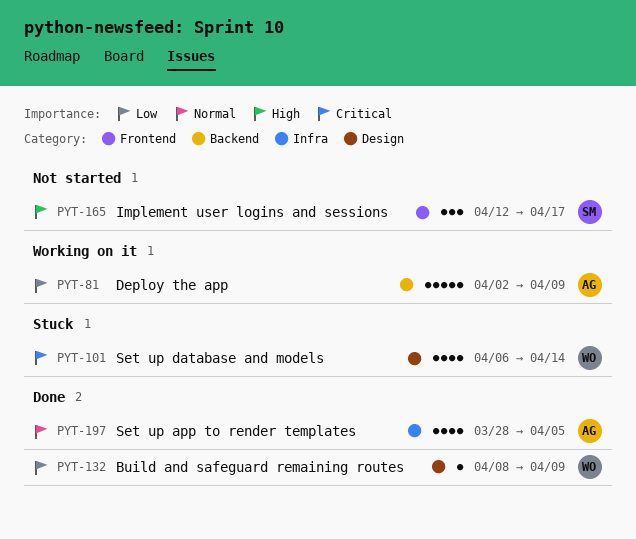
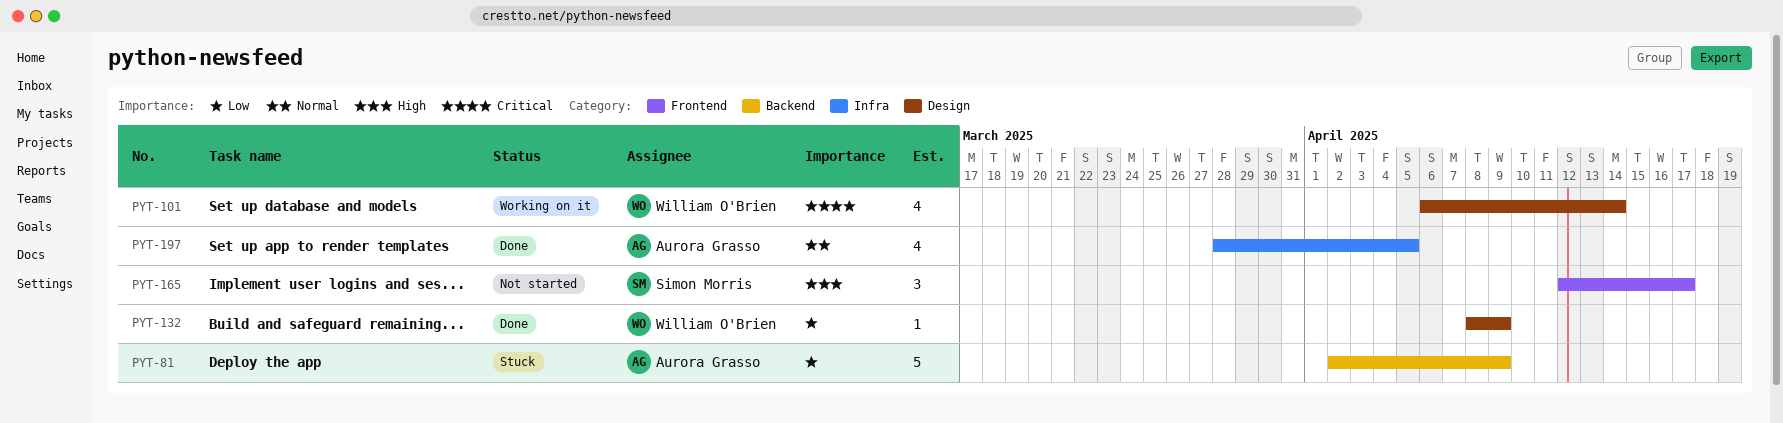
PYT-81, status: Working on it -> Stuck
PYT-101, status: Stuck -> Working on it

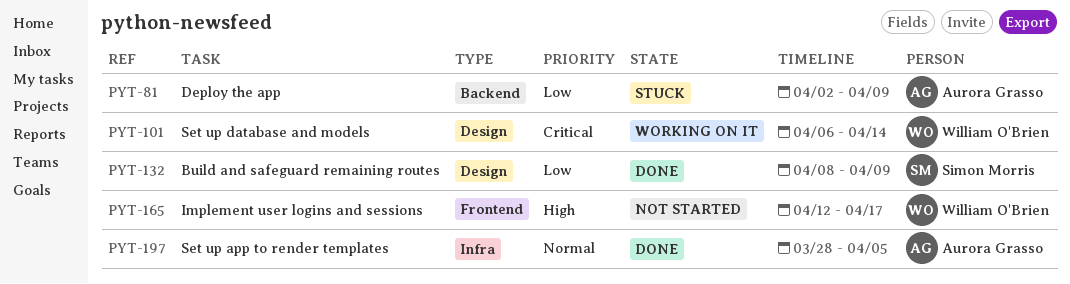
PYT-132, owner: William O'Brien -> Simon Morris
PYT-165, owner: Simon Morris -> William O'Brien

